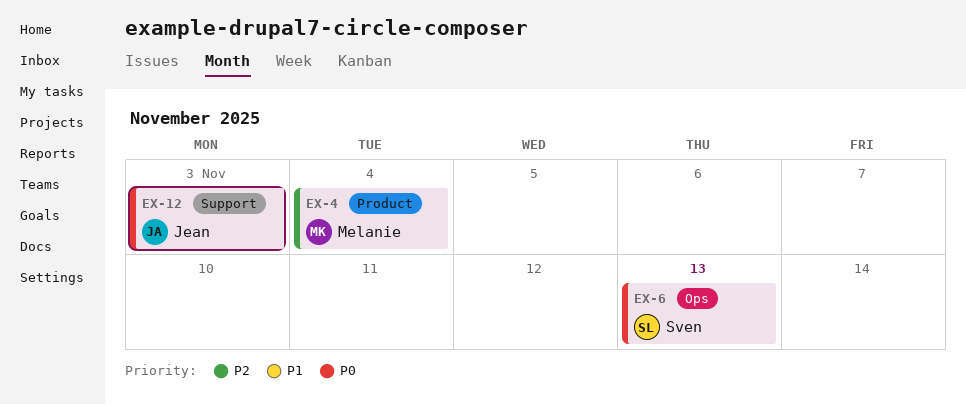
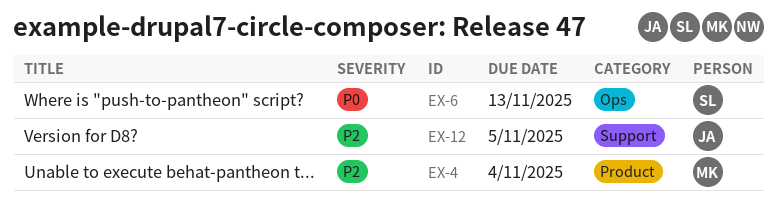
EX-12, priority: P0 -> P2
EX-12, due: Nov 3 -> Nov 5

